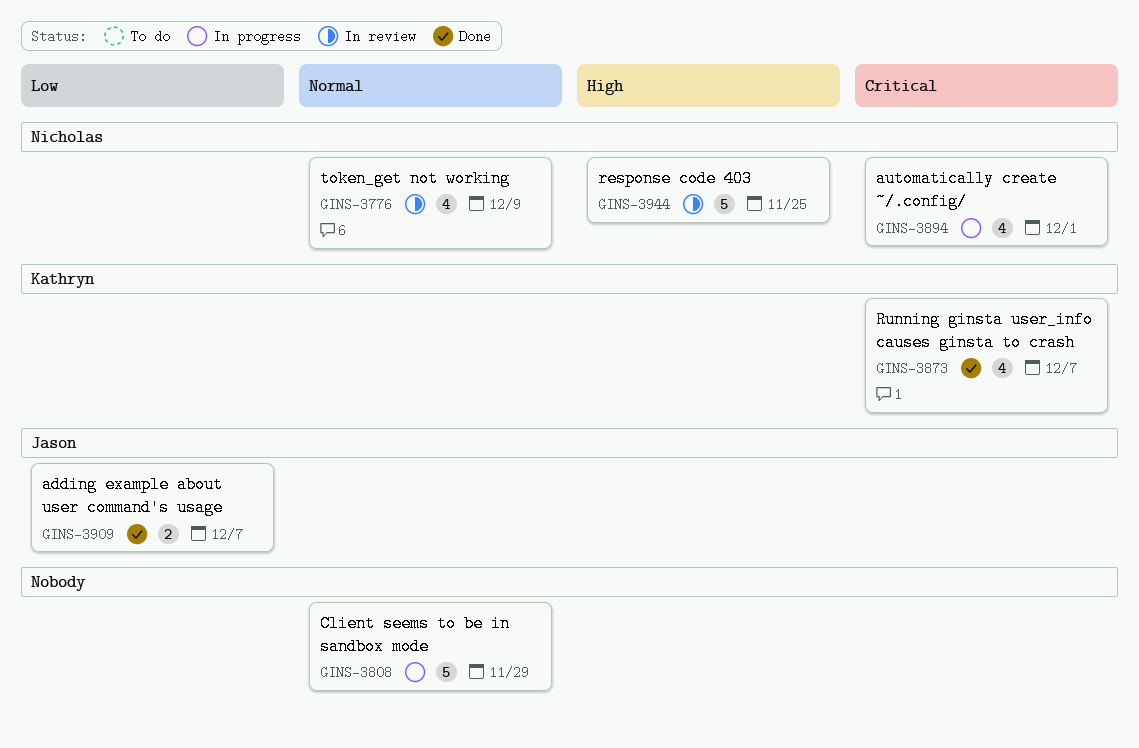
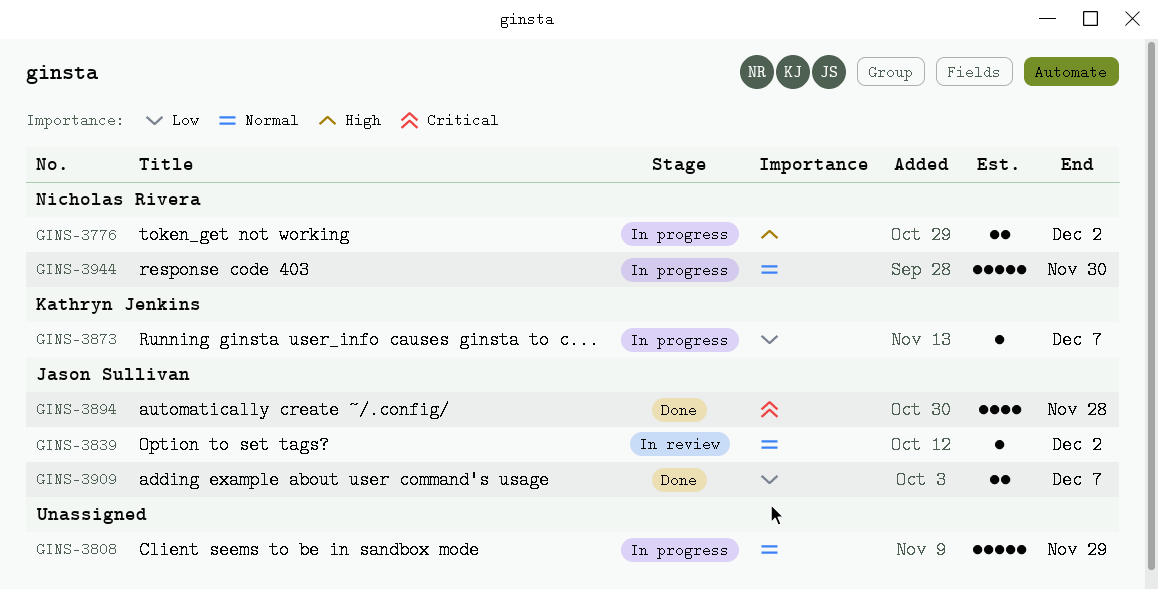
GINS-3776, status: In review -> In progress
GINS-3776, priority: Normal -> High
GINS-3776, estimate: 4 -> 2
GINS-3776, due: Dec 9 -> Dec 2
GINS-3839: none -> present
GINS-3873, status: Done -> In progress
GINS-3873, priority: Critical -> Low
GINS-3873, estimate: 4 -> 1
GINS-3894, status: In progress -> Done
GINS-3894, owner: Nicholas Rivera -> Jason Sullivan
GINS-3894, due: Dec 1 -> Nov 28
GINS-3944, status: In review -> In progress
GINS-3944, priority: High -> Normal
GINS-3944, due: Nov 25 -> Nov 30

